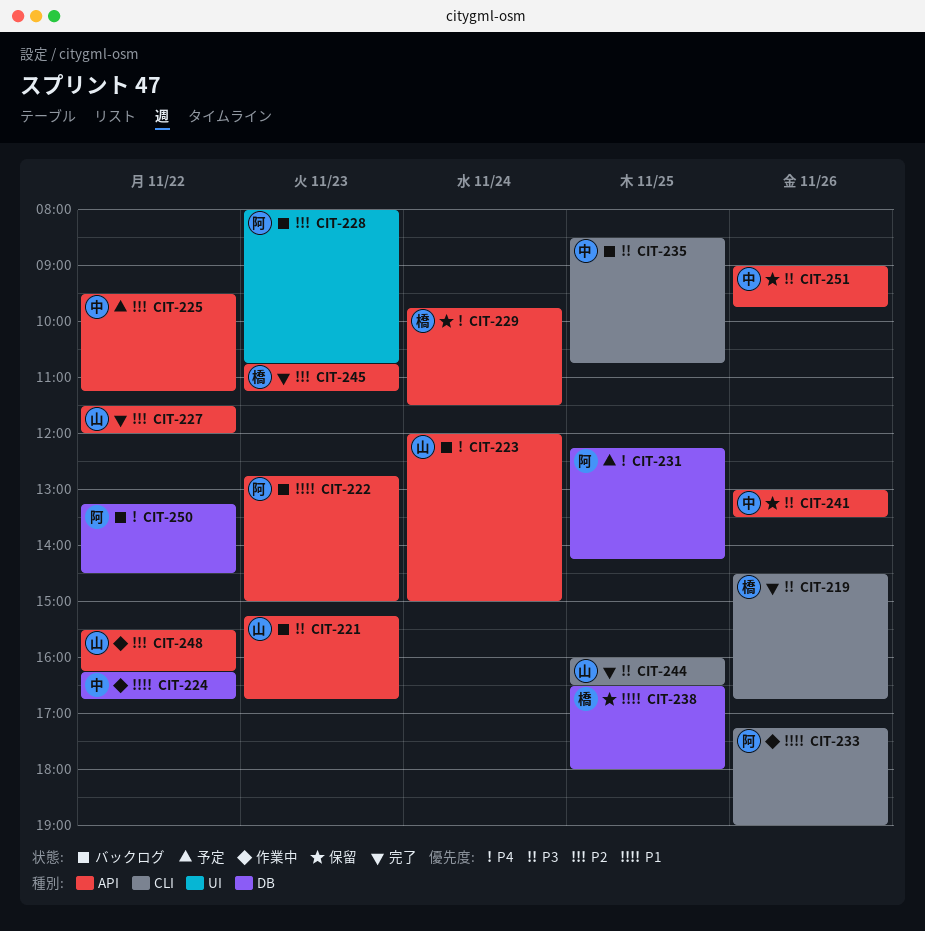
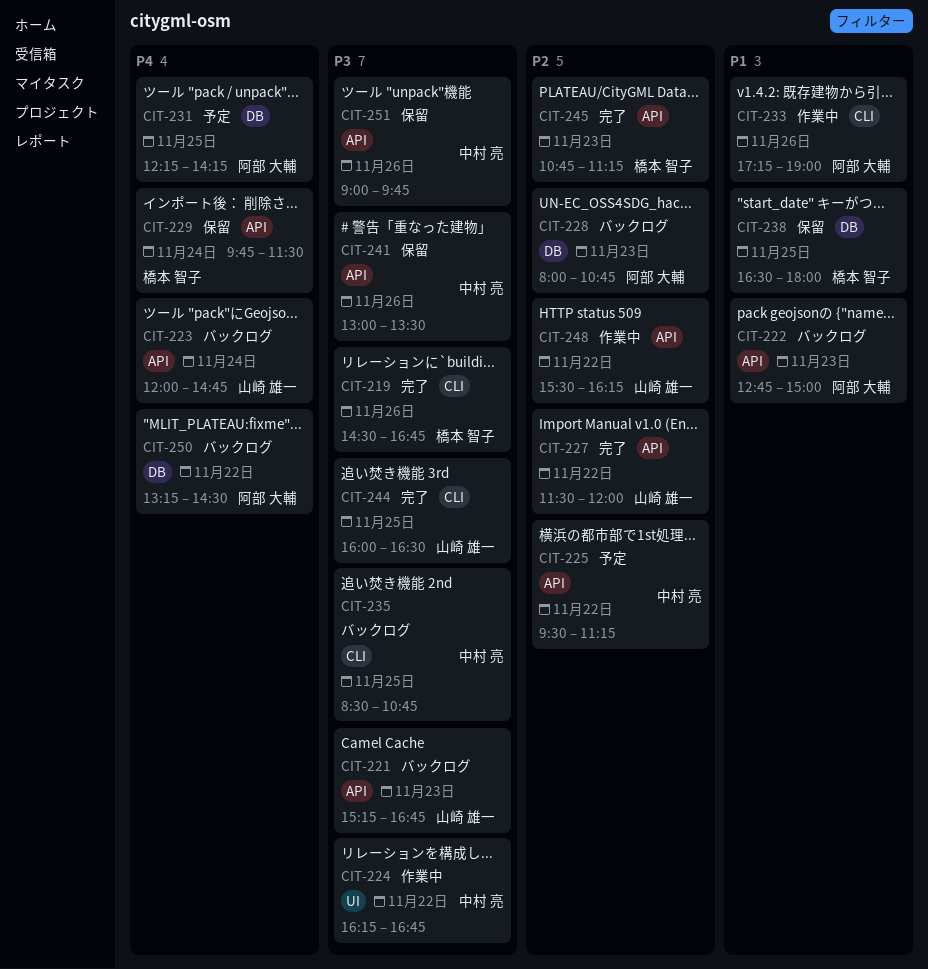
CIT-223, ends: 15:00 -> 14:45
CIT-224, priority: P1 -> P3
CIT-224, label: DB -> UI
CIT-228, label: UI -> DB

